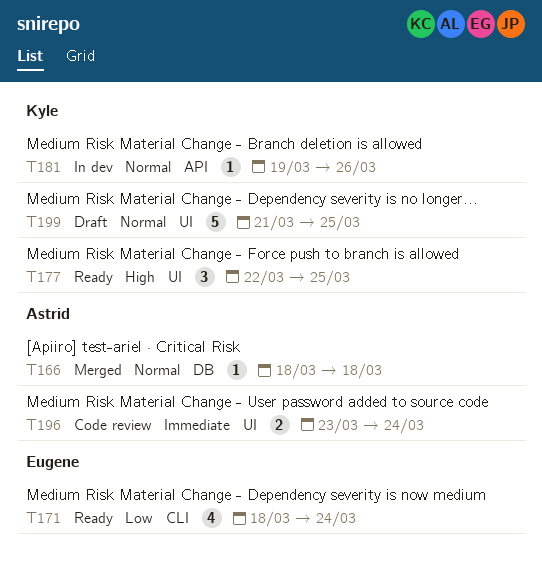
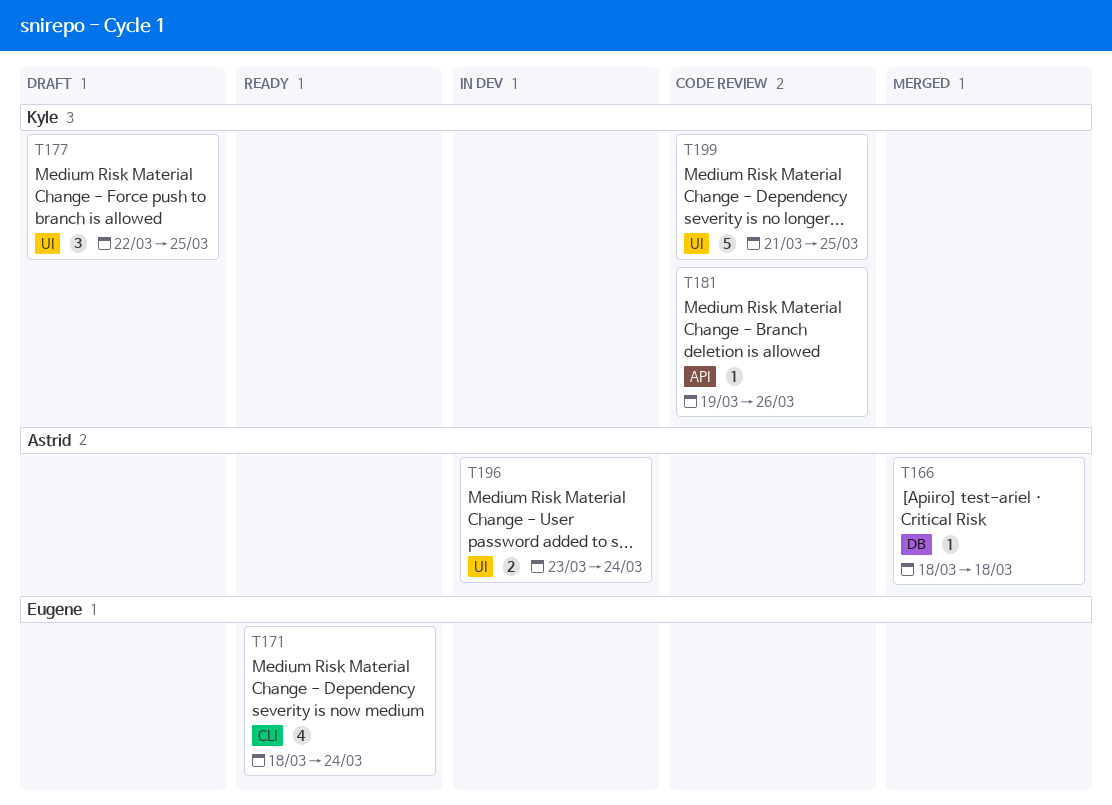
T177, status: Ready -> Draft
T181, status: In dev -> Code review
T196, status: Code review -> In dev
T199, status: Draft -> Code review

